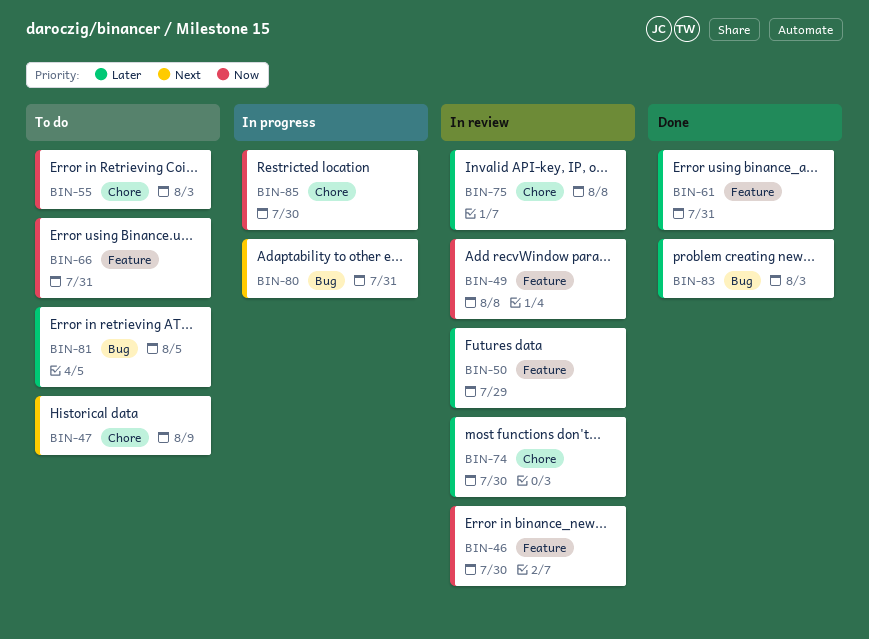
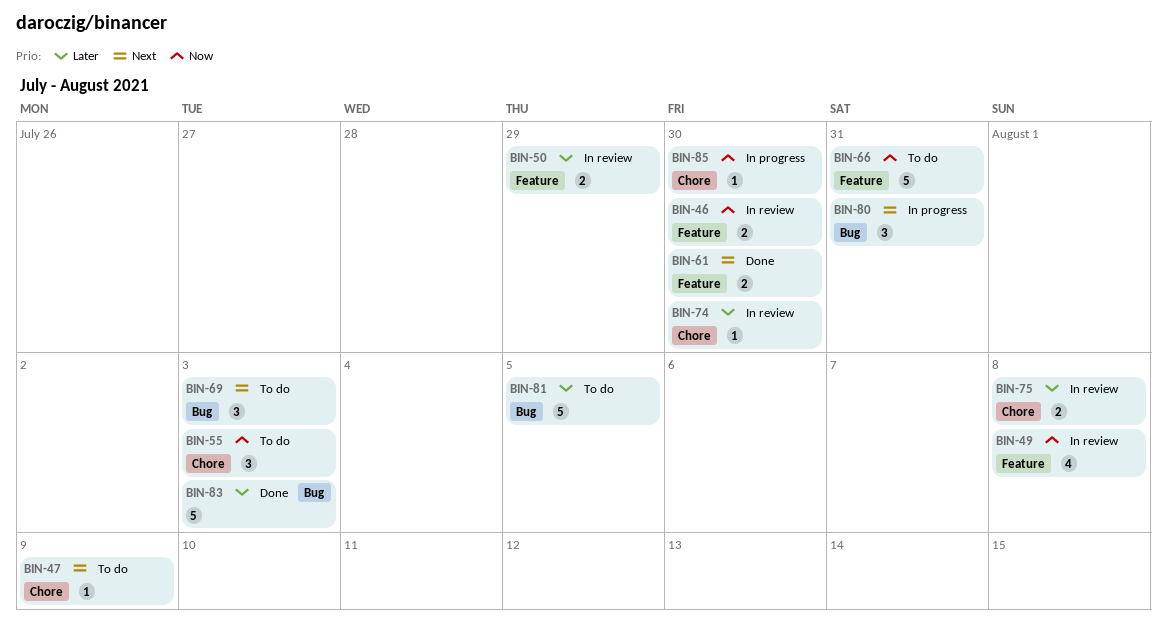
BIN-61, priority: Later -> Next
BIN-61, due: Jul 31 -> Jul 30
BIN-69: none -> present

